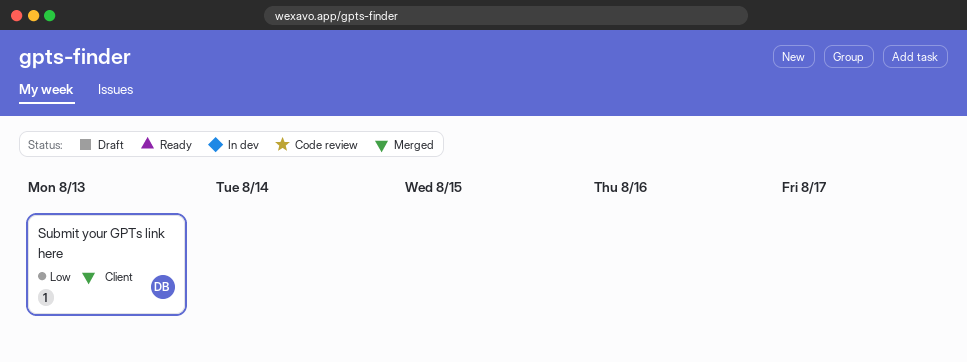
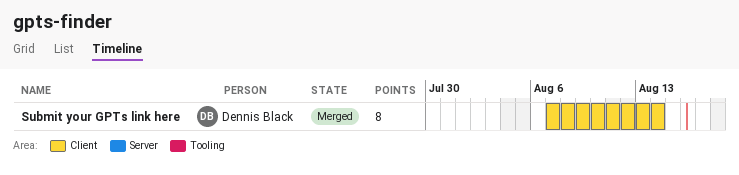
Submit your GPTs link here, estimate: 1 -> 8
Submit your GPTs link here, due: Aug 13 -> Aug 14

